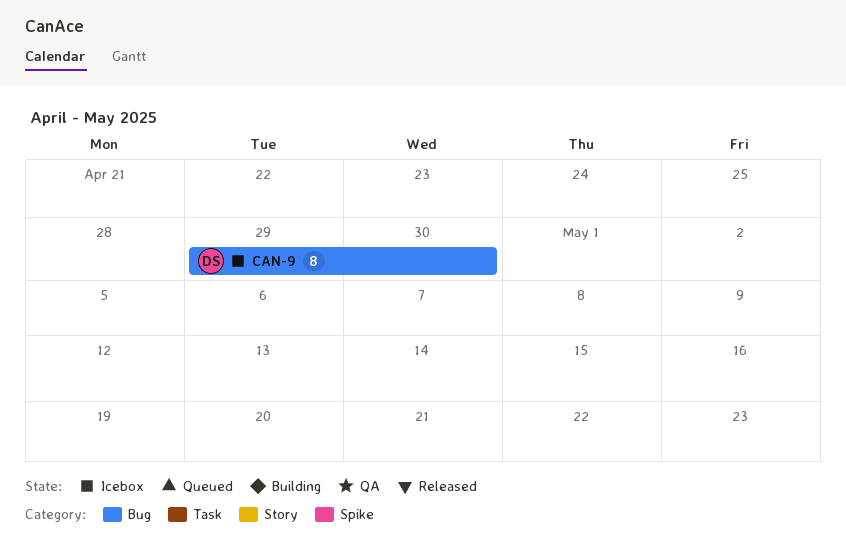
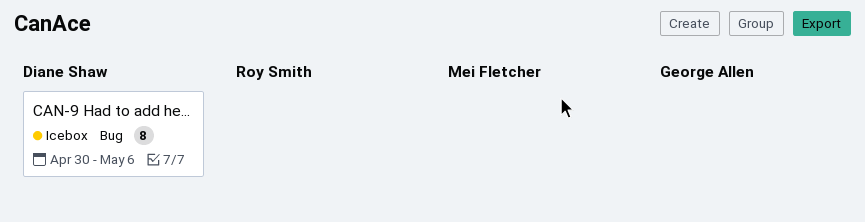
CAN-9, start: Apr 29 -> Apr 30
CAN-9, due: Apr 30 -> May 6

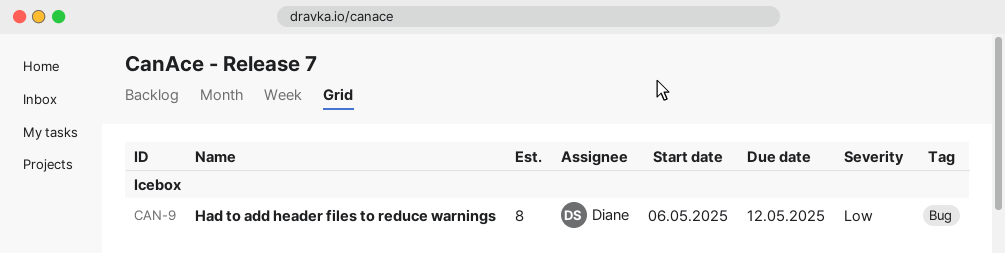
CAN-9, start: Apr 30 -> May 6
CAN-9, due: May 6 -> May 12

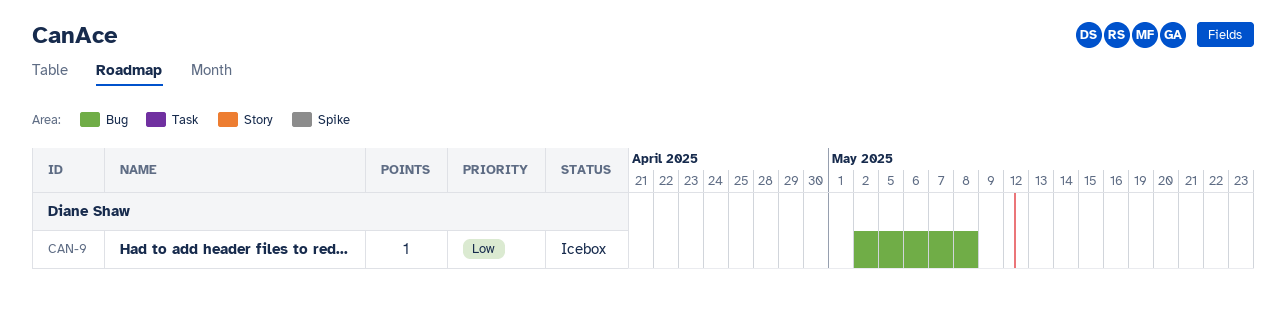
CAN-9, estimate: 8 -> 1
CAN-9, start: May 6 -> May 2
CAN-9, due: May 12 -> May 8

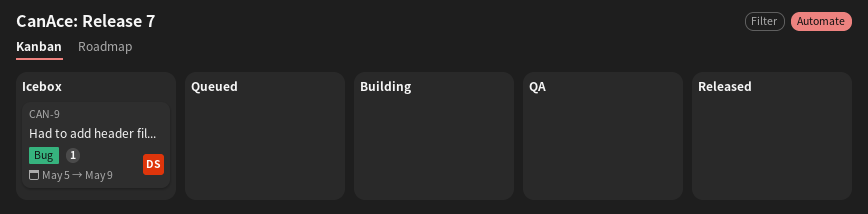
CAN-9, start: May 2 -> May 5
CAN-9, due: May 8 -> May 9

